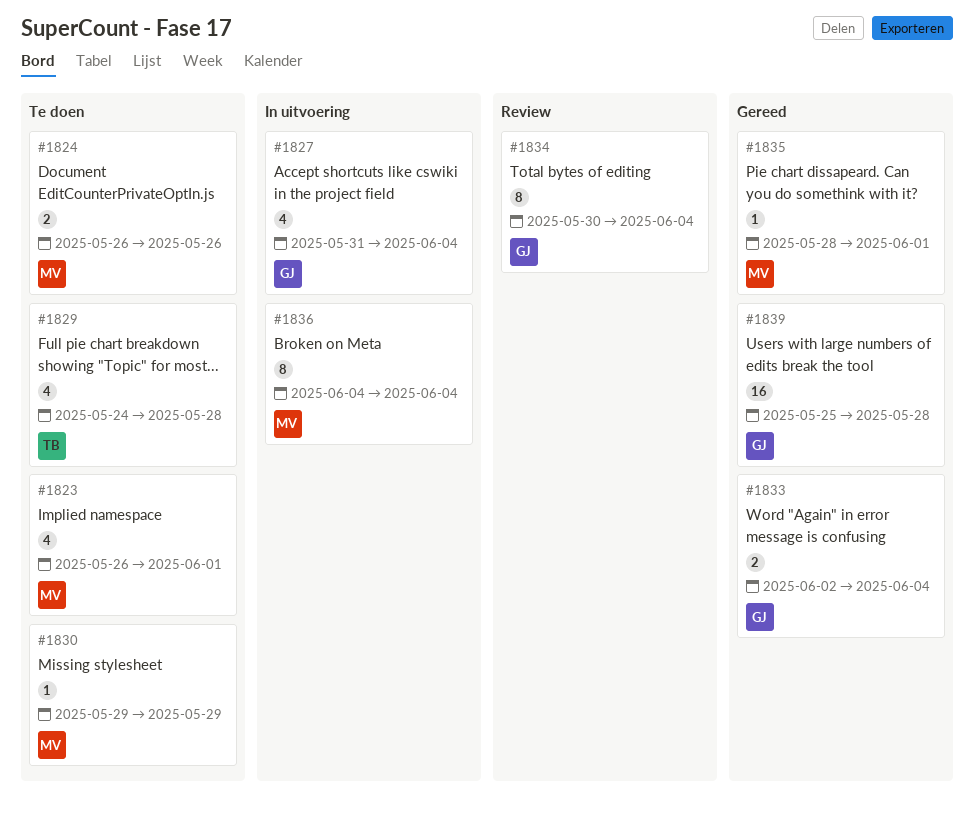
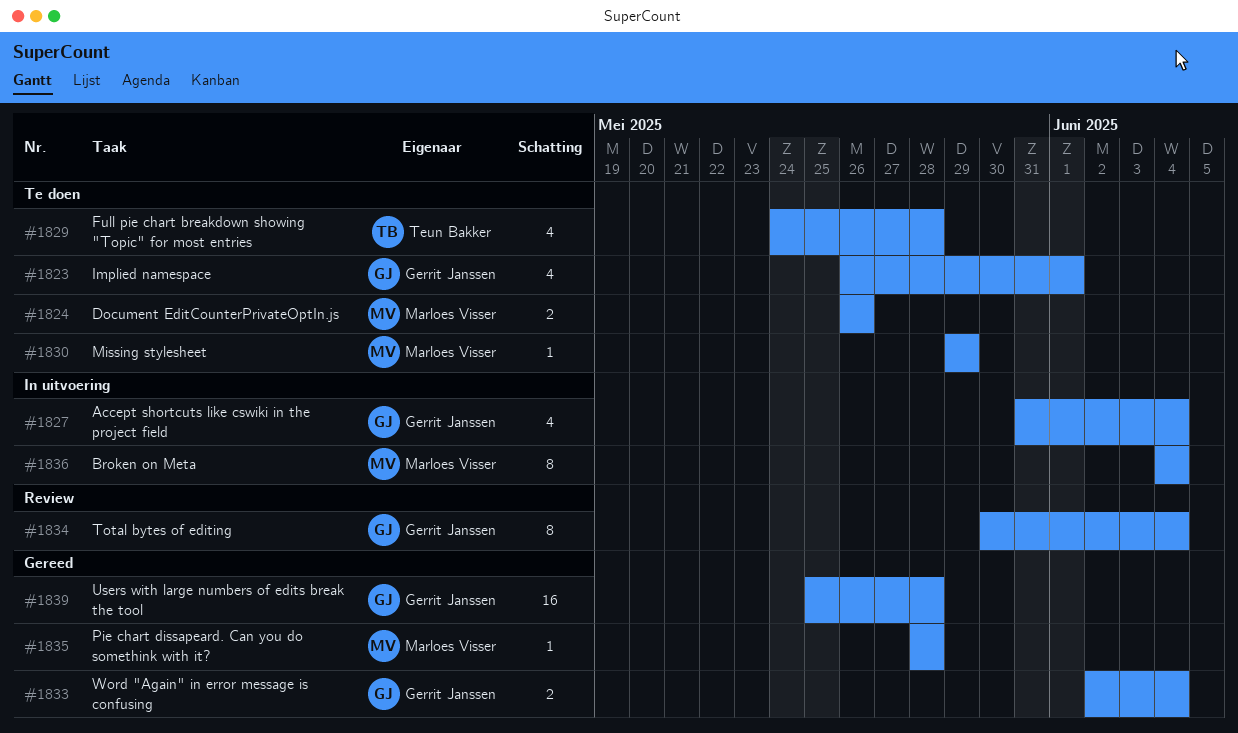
#1823, owner: Marloes Visser -> Gerrit Janssen
#1835, due: Jun 1 -> May 28

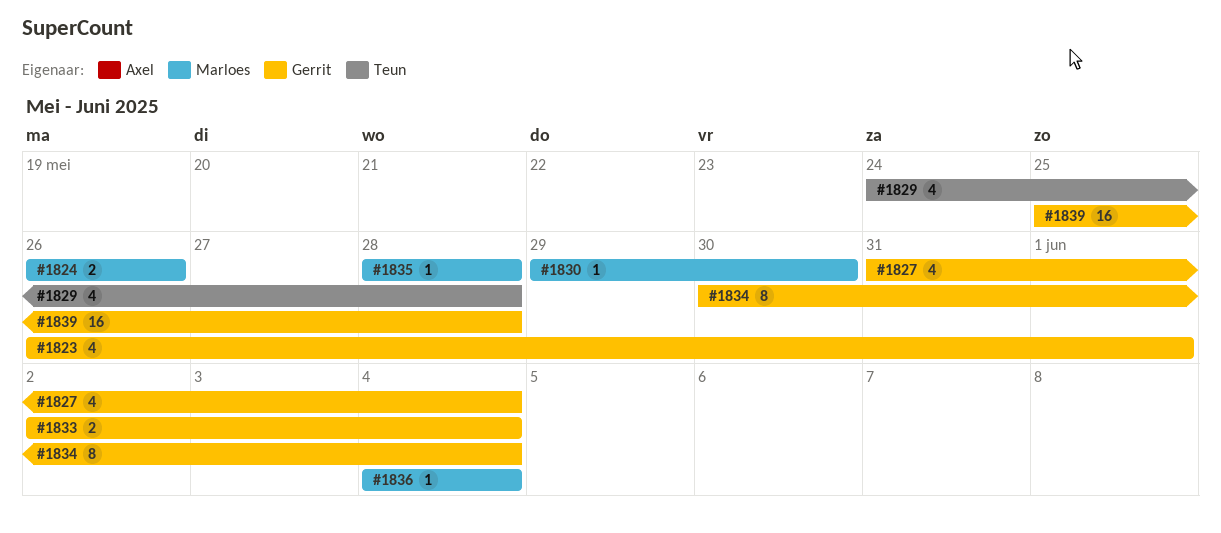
#1830, due: May 29 -> May 30
#1836, estimate: 8 -> 1

